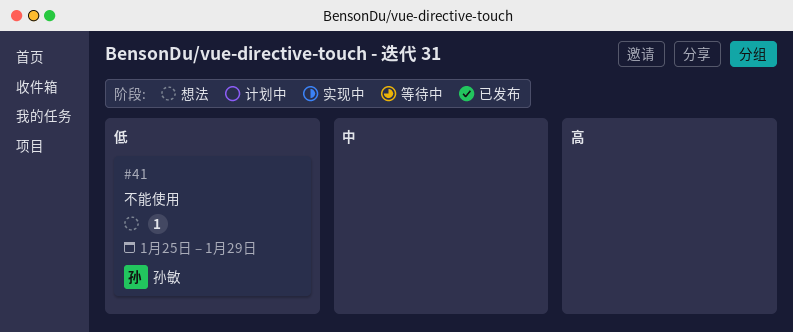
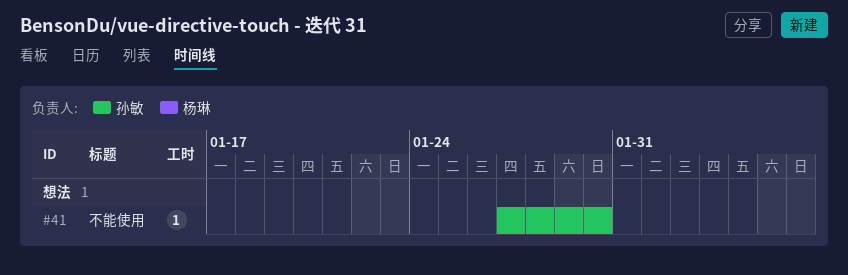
#41, start: Jan 25 -> Jan 27
#41, due: Jan 29 -> Jan 30

